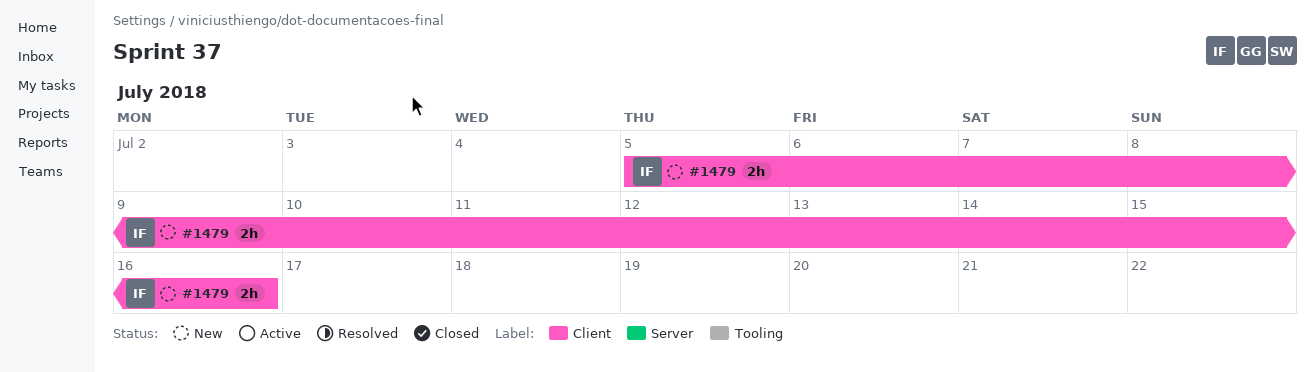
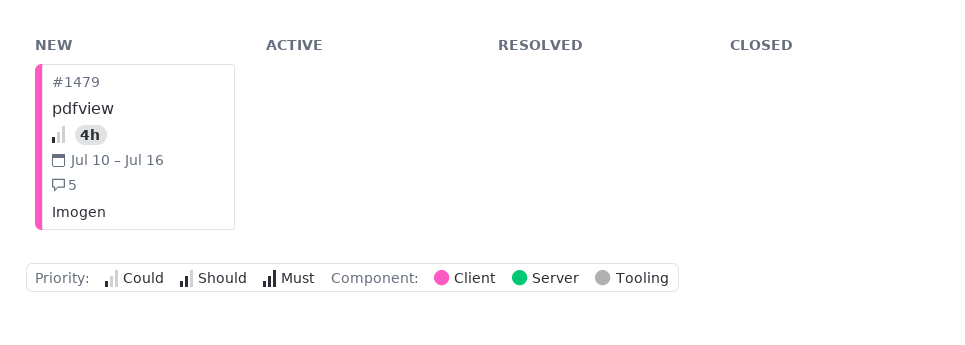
#1479, estimate: 2h -> 4h
#1479, start: Jul 5 -> Jul 10

